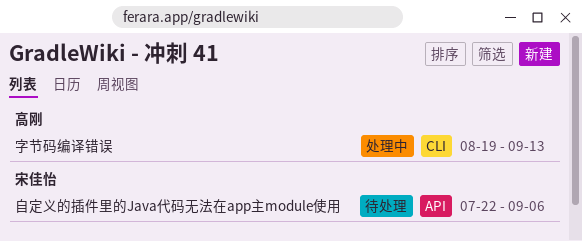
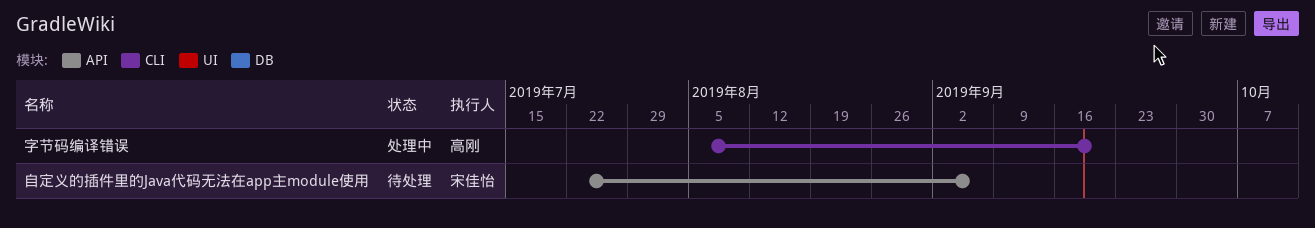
字节码编译错误, start: Aug 19 -> Aug 5
字节码编译错误, due: Sep 13 -> Sep 20

